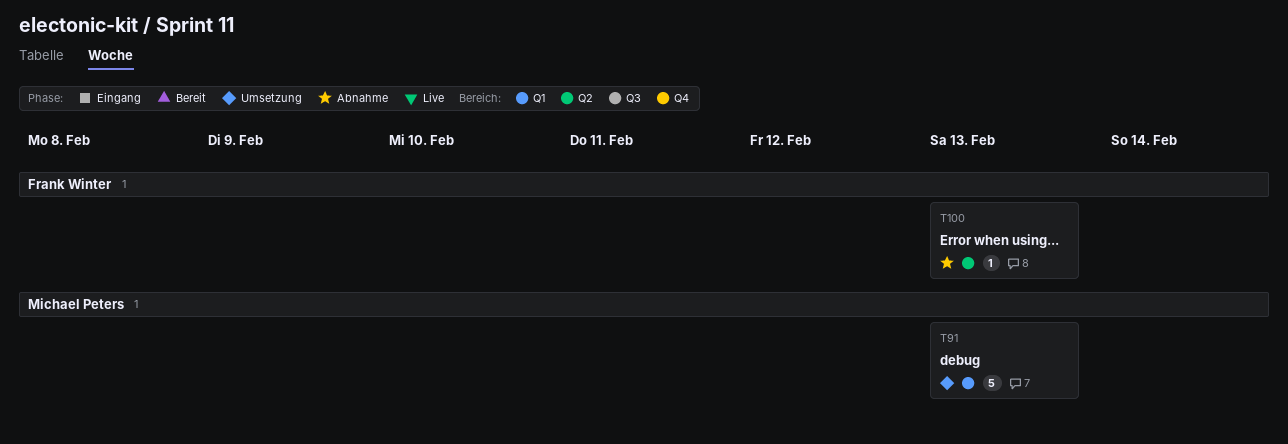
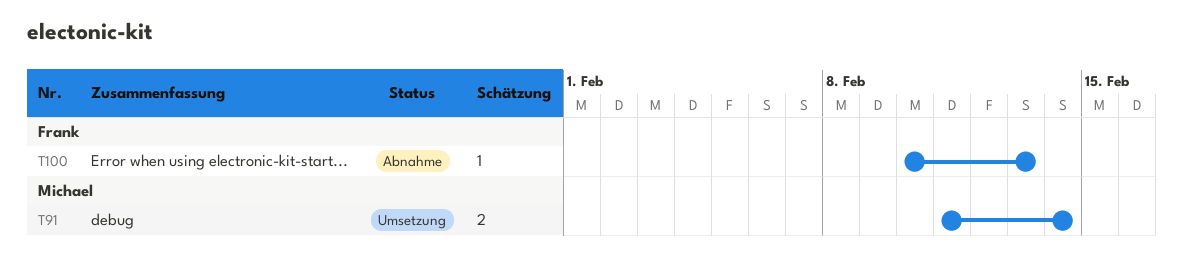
T91, estimate: 5 -> 2
T91, due: Feb 13 -> Feb 14

